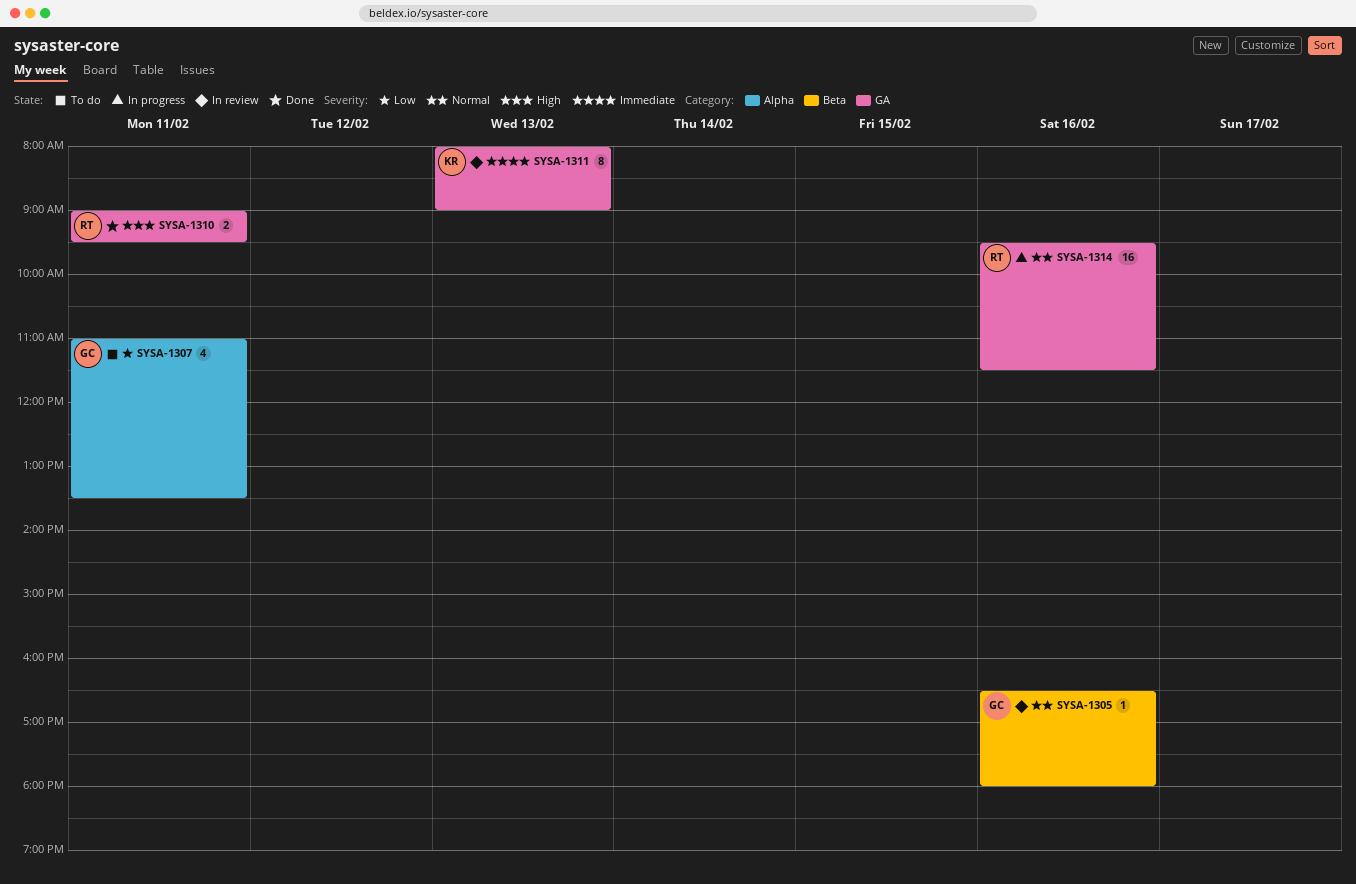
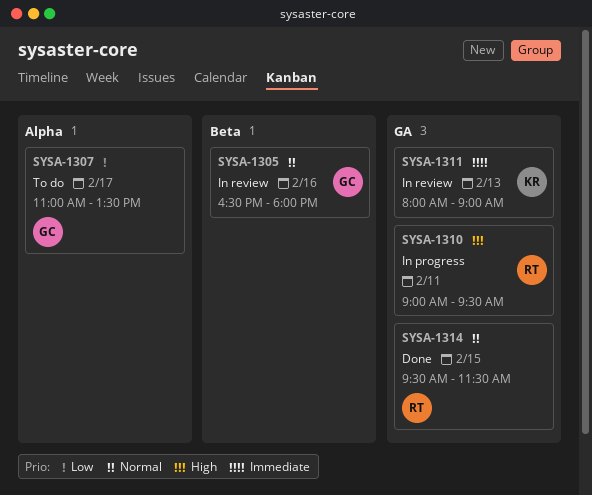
SYSA-1307, day: Feb 11 -> Feb 17
SYSA-1310, status: Done -> In progress
SYSA-1314, status: In progress -> Done
SYSA-1314, day: Feb 16 -> Feb 15

